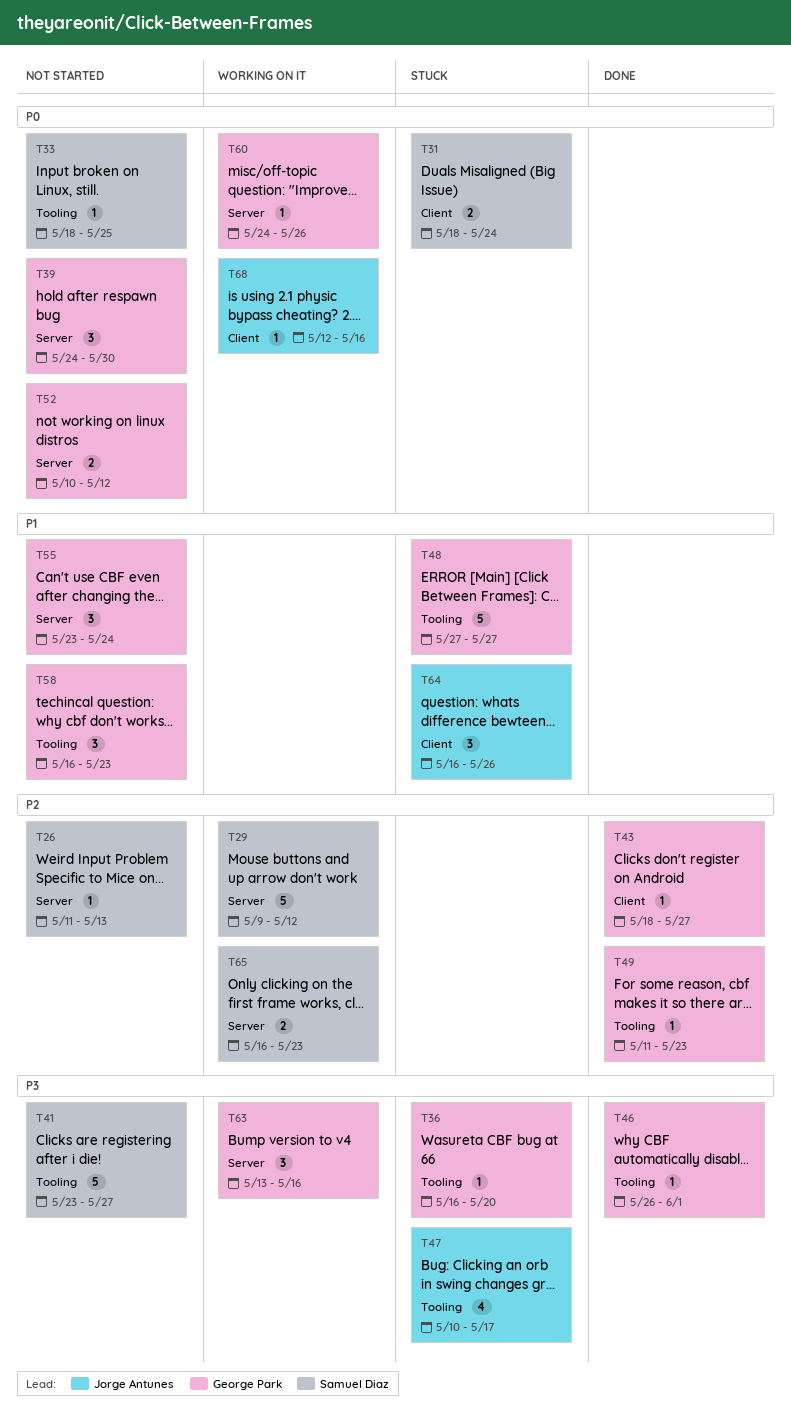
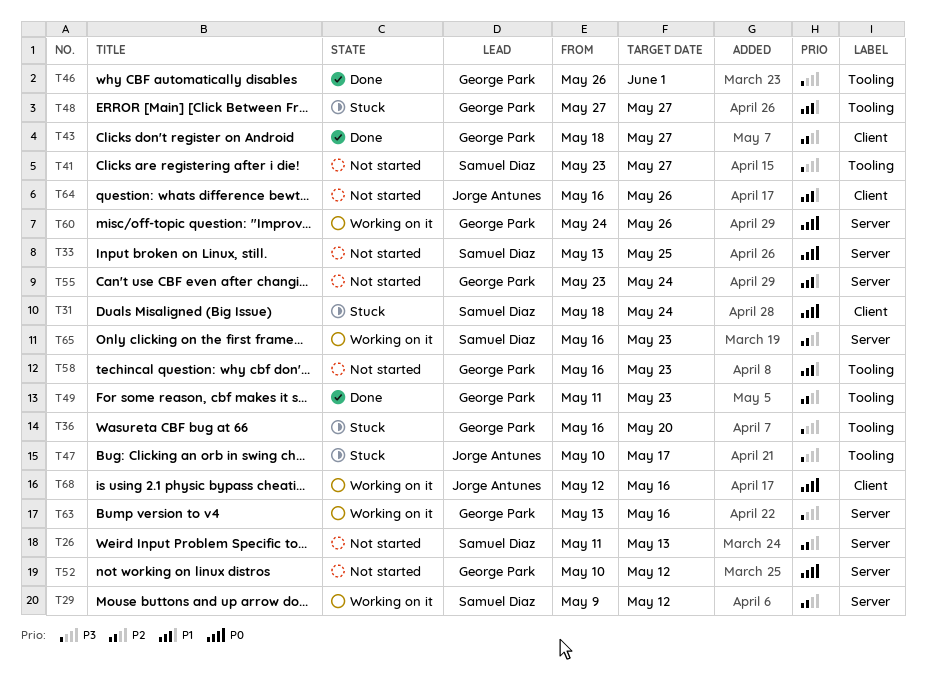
T33, label: Tooling -> Server
T33, start: May 18 -> May 13
T39: present -> none
T64, status: Stuck -> Not started

